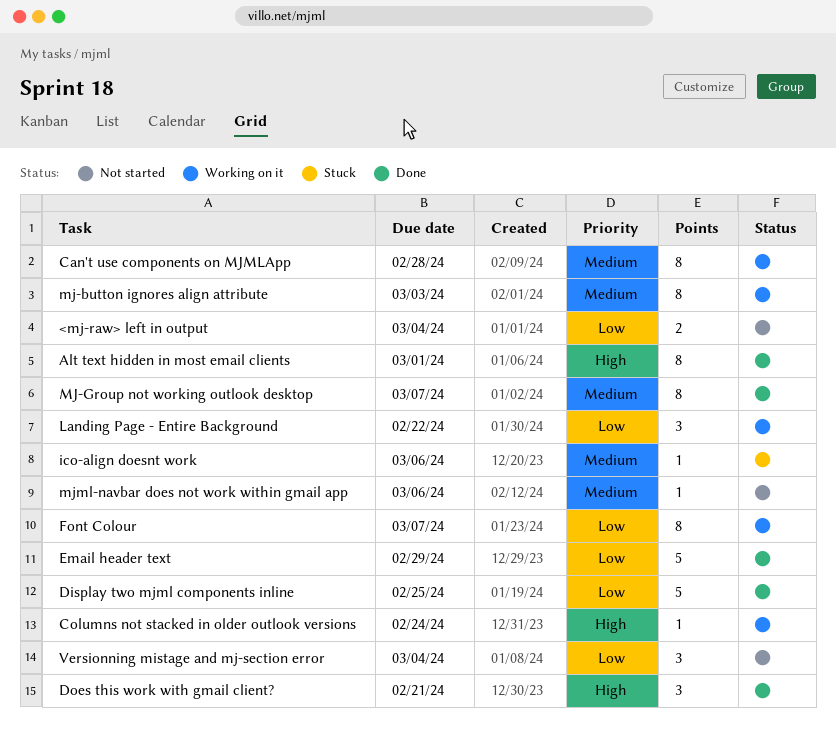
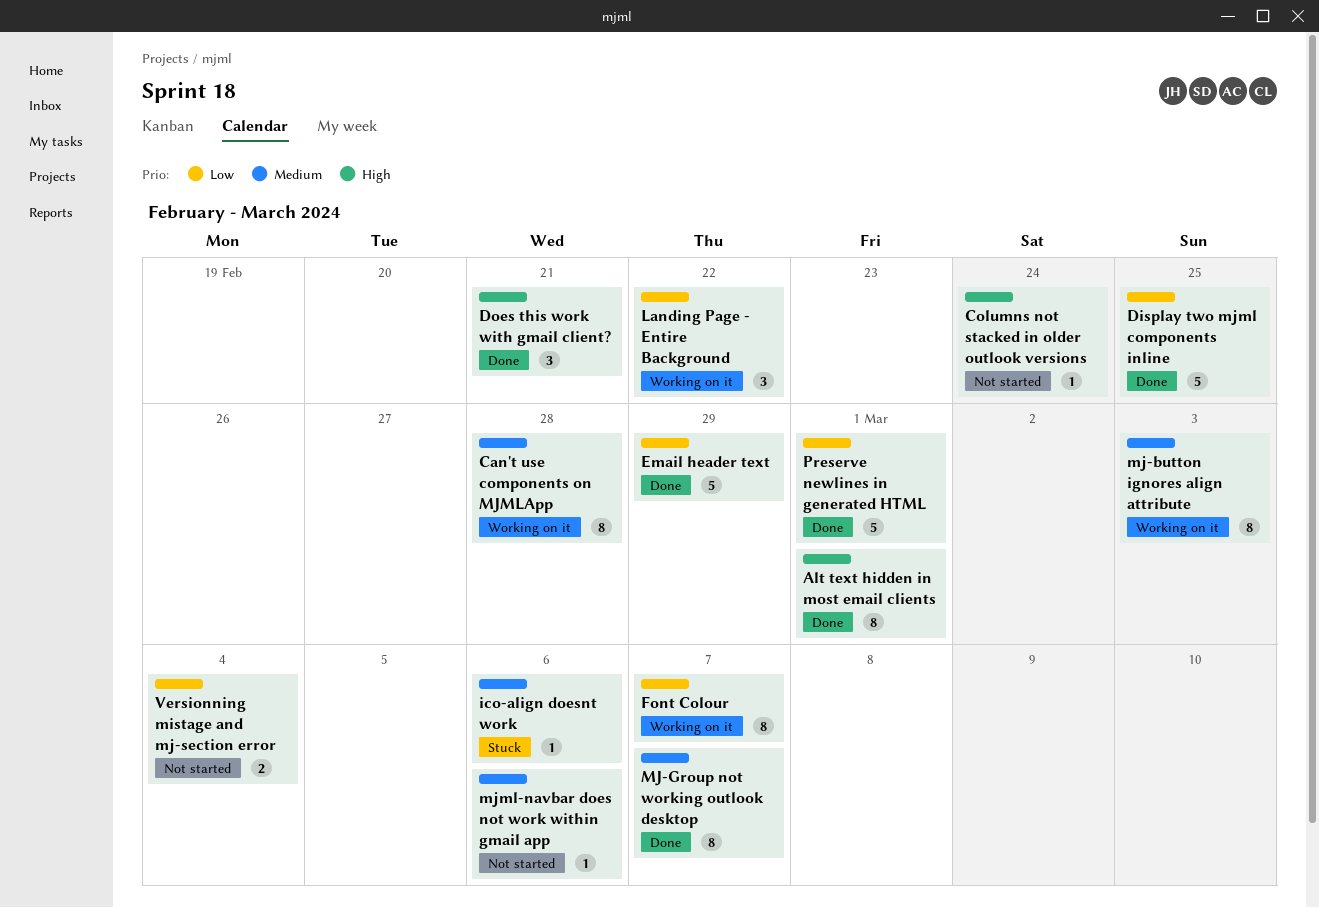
<mj-raw> left in output: present -> none
Columns not stacked in older outlook versions, status: Working on it -> Not started
Preserve newlines in generated HTML: none -> present
Versionning mistage and mj-section error, estimate: 3 -> 2

